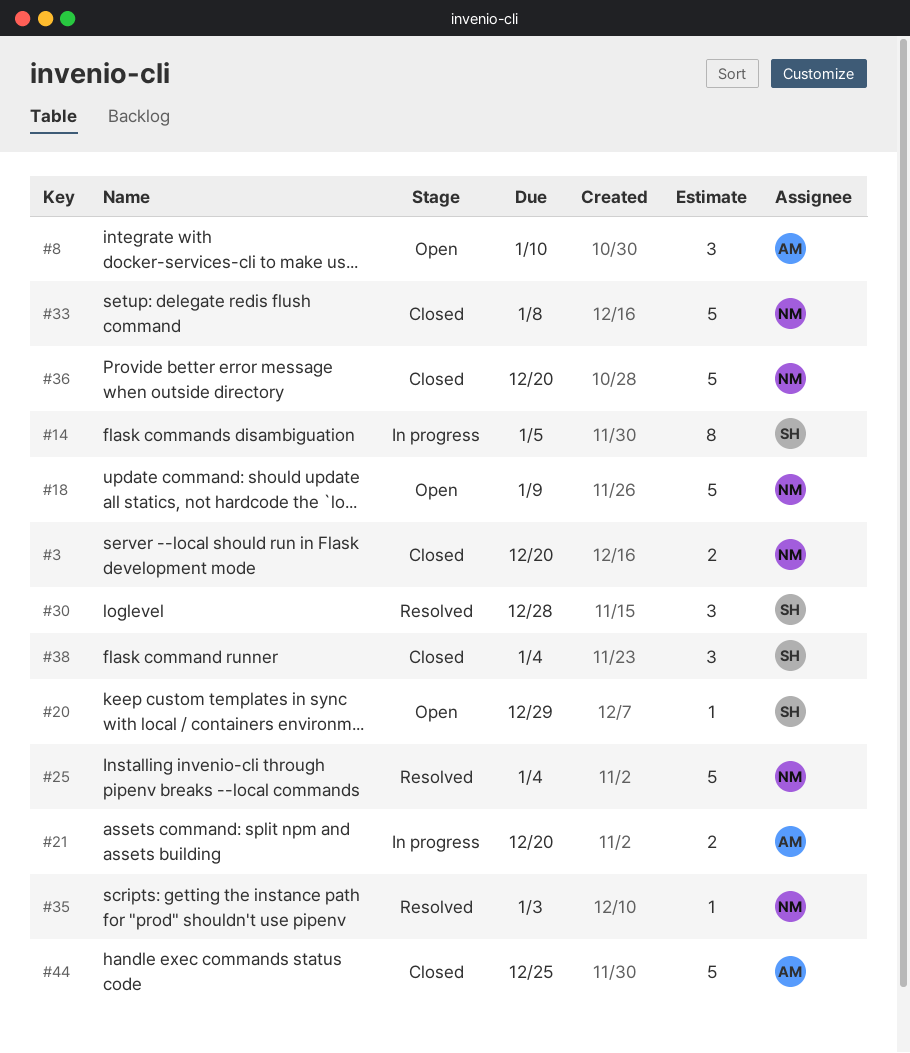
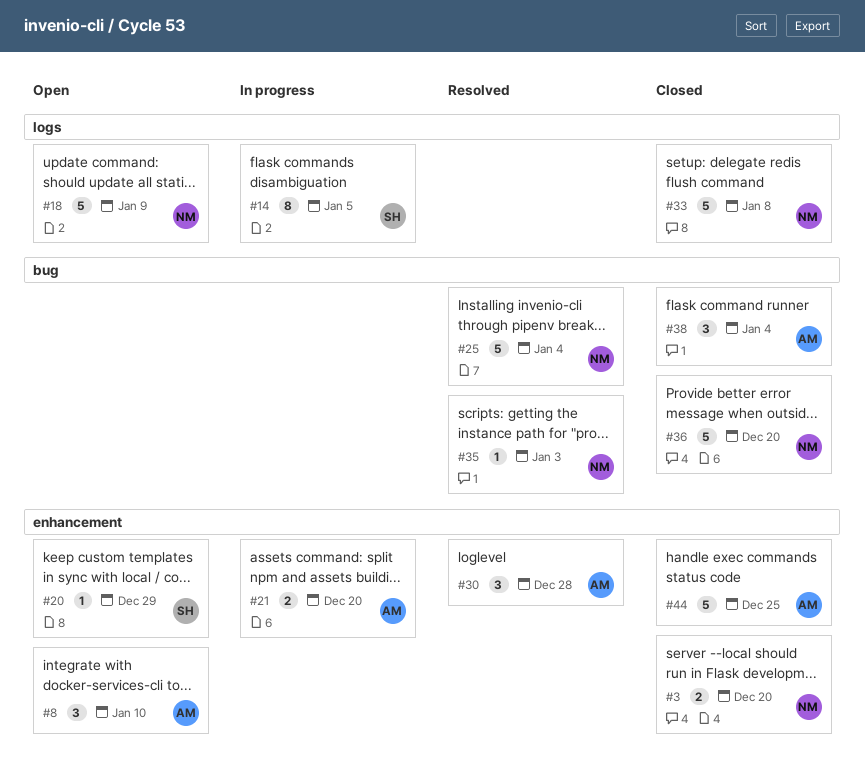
#30, owner: SH -> AM
#38, owner: SH -> AM

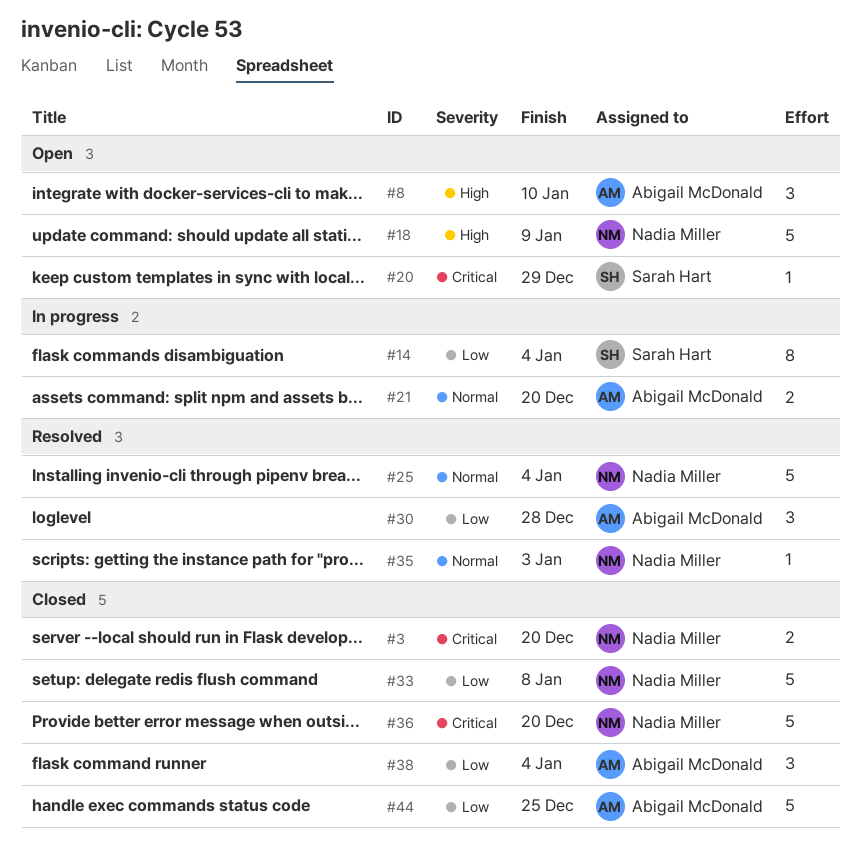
#14, due: Jan 5 -> Jan 4

